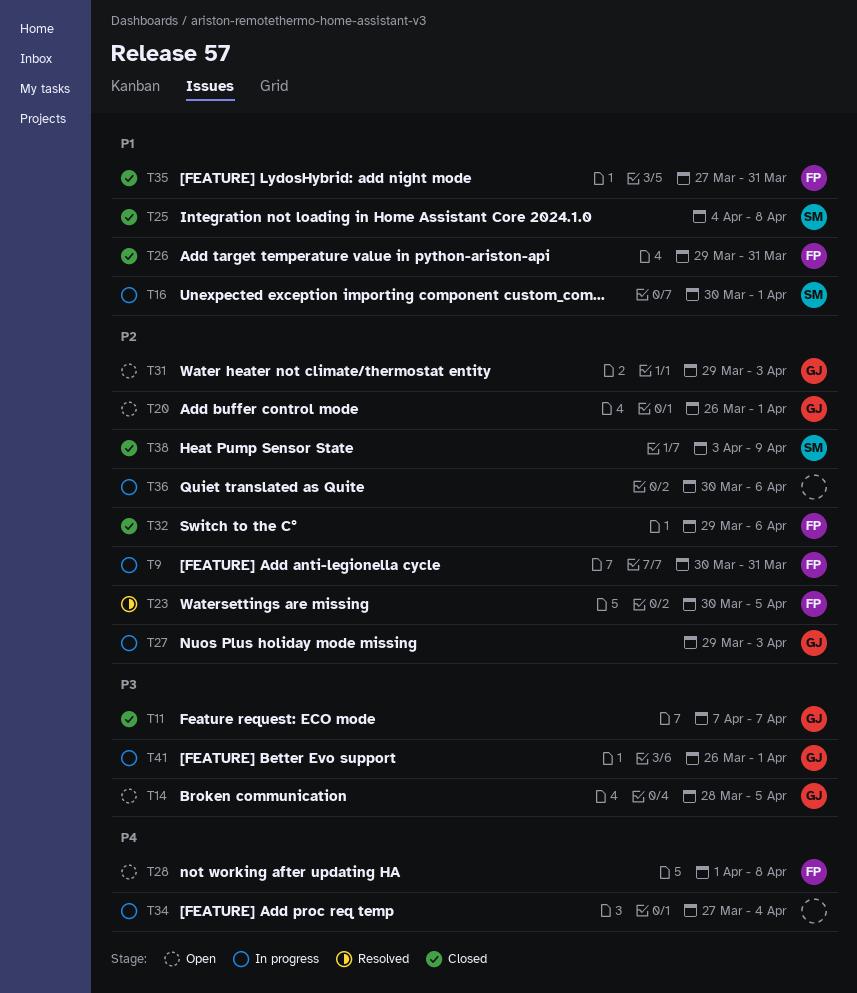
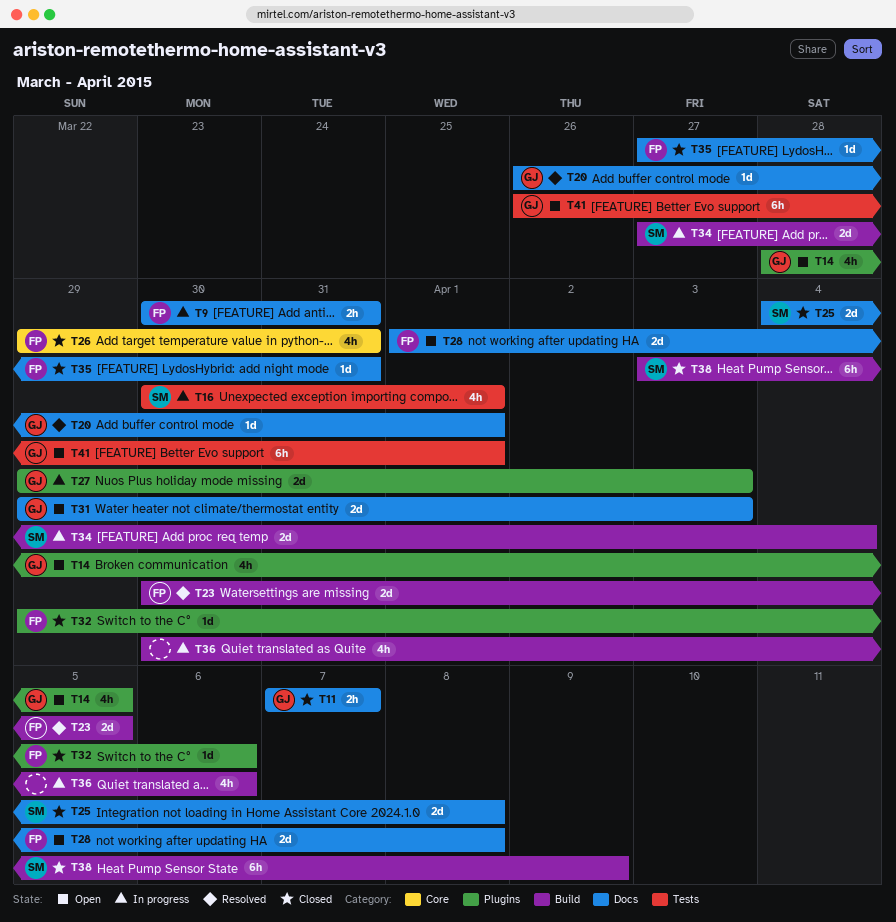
T20, status: Open -> Resolved
T34, owner: none -> SM
T41, status: In progress -> Open

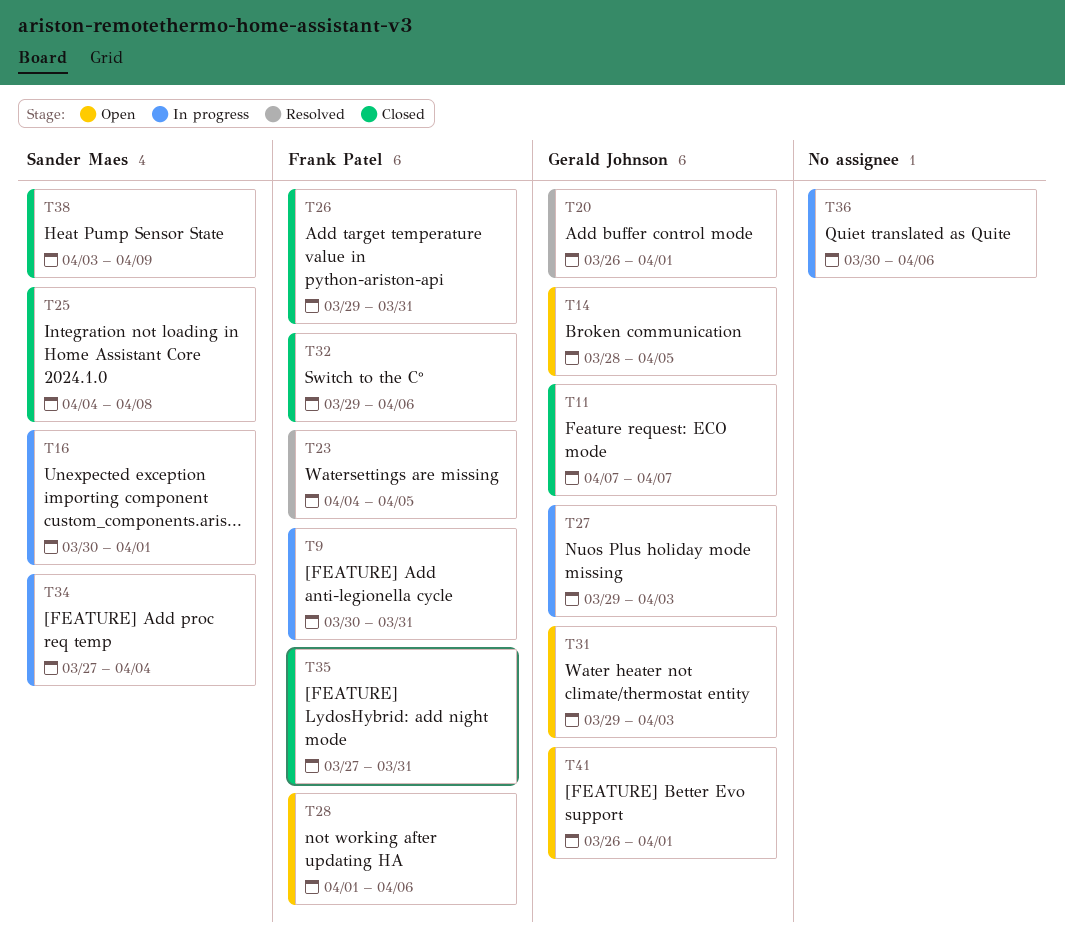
T23, start: Mar 30 -> Apr 4
T28, due: Apr 8 -> Apr 6

